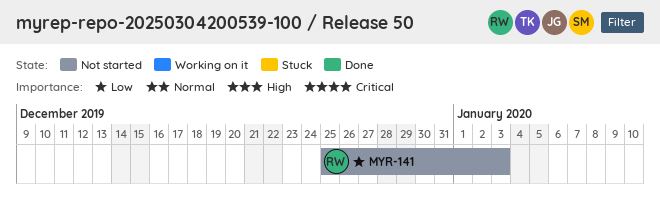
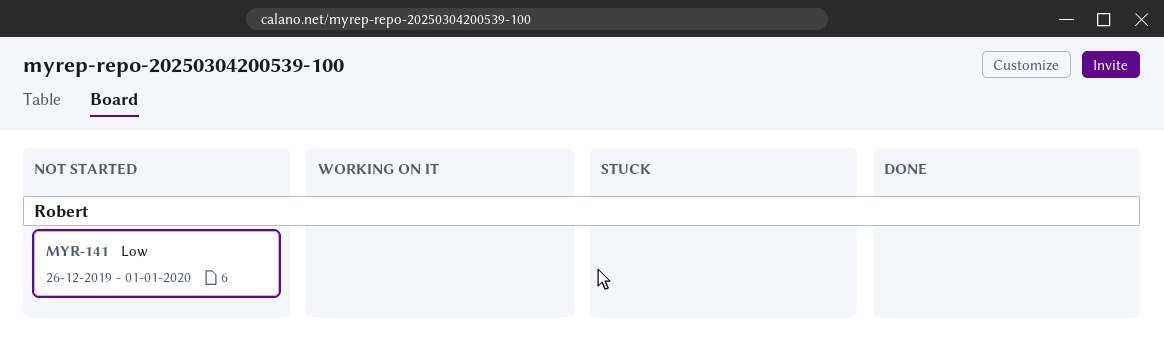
MYR-141, start: Dec 25 -> Dec 26
MYR-141, due: Jan 3 -> Jan 1

